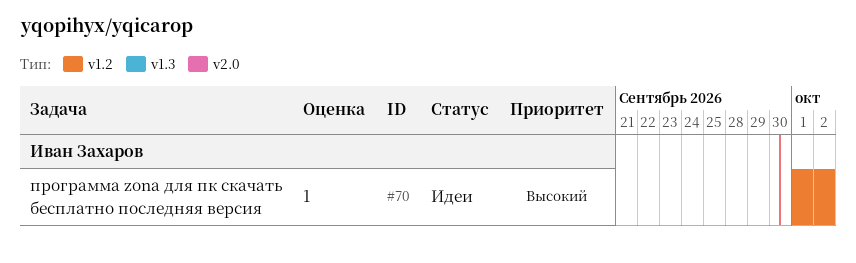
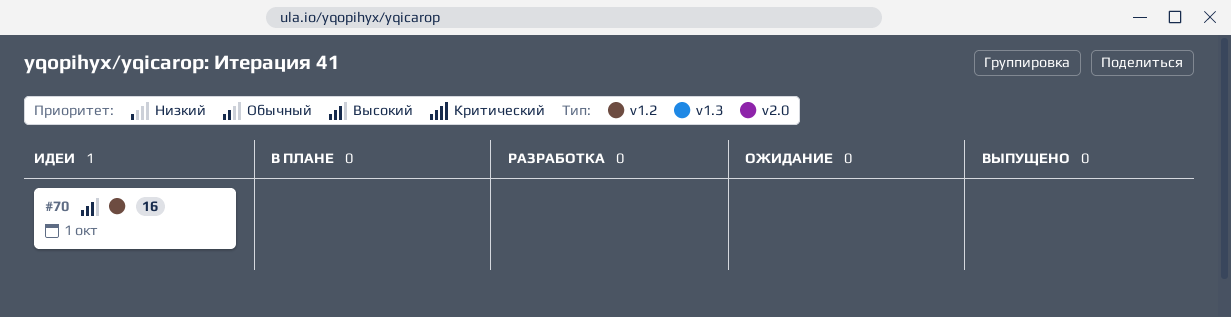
#70, estimate: 1 -> 16
#70, due: Oct 2 -> Oct 1

